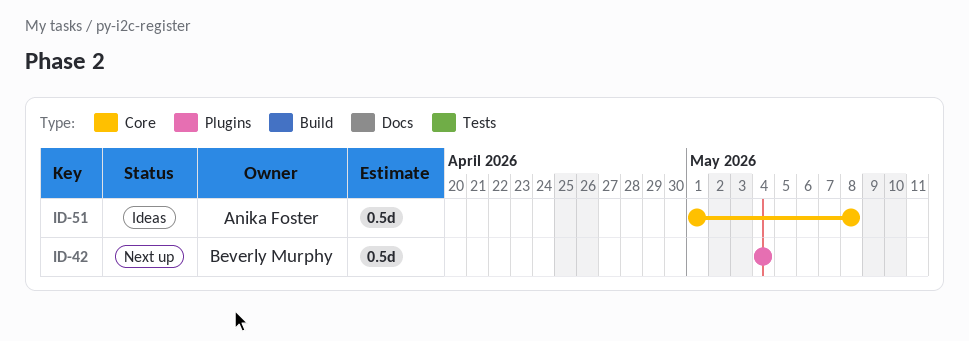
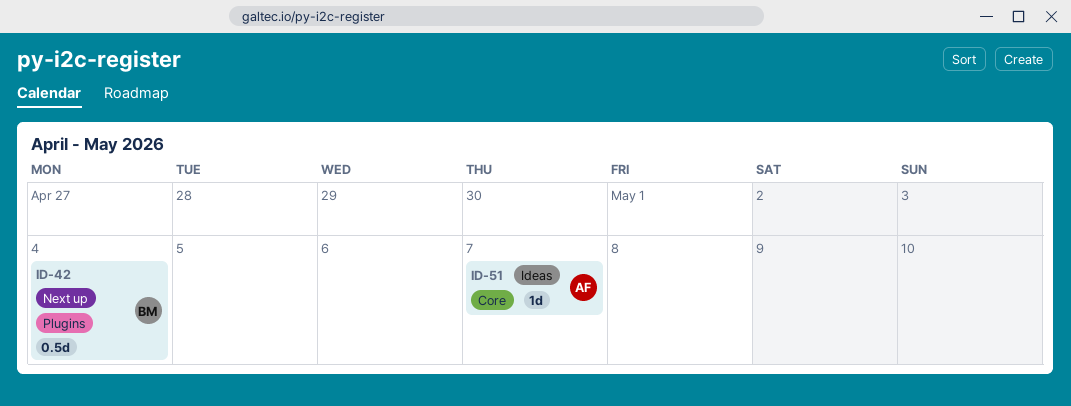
ID-51, estimate: 0.5d -> 1d
ID-51, due: May 8 -> May 7

